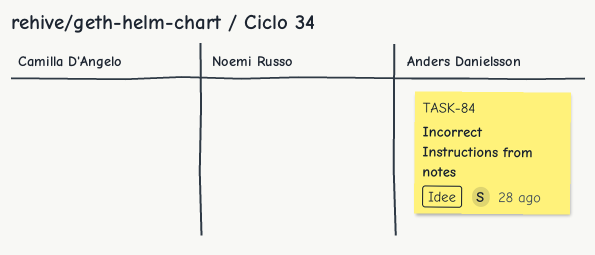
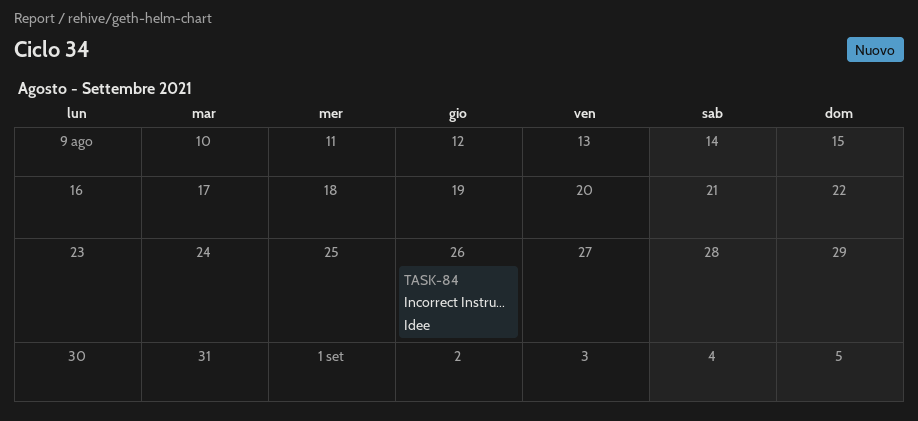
TASK-84, due: Aug 28 -> Aug 26

